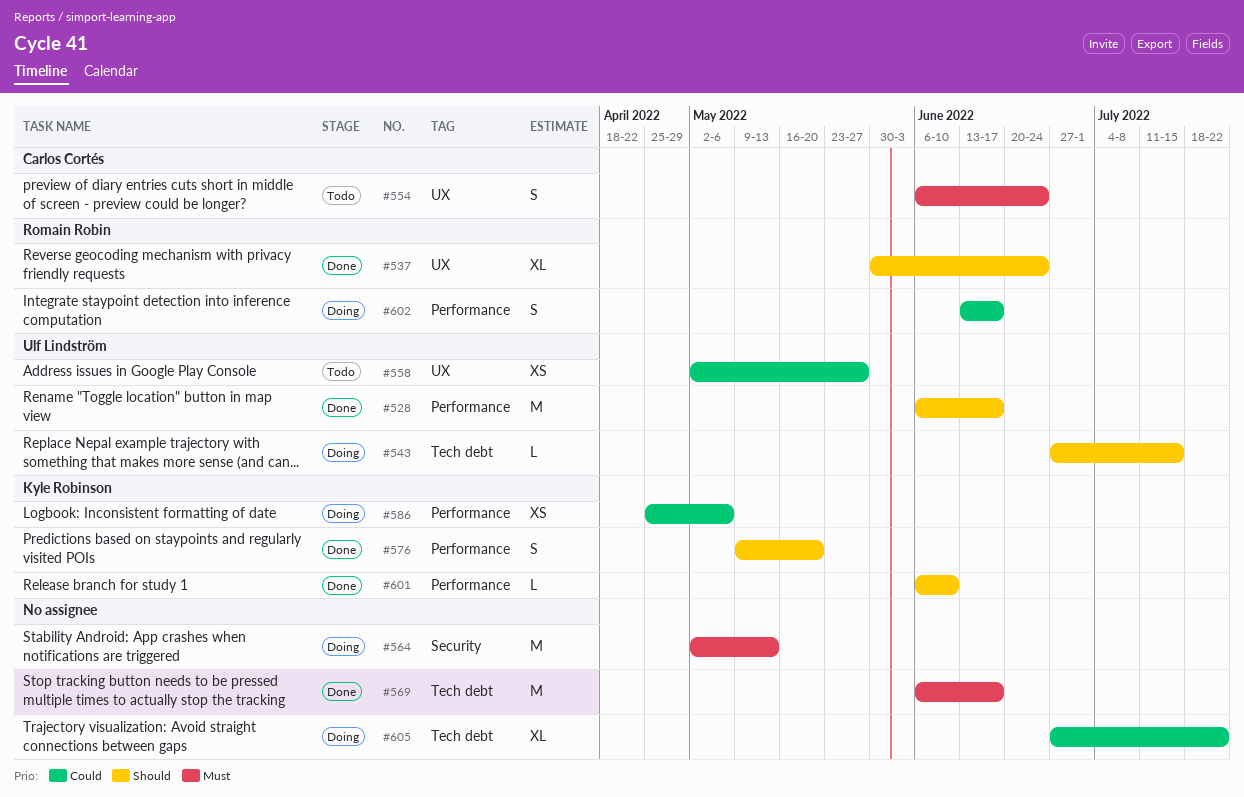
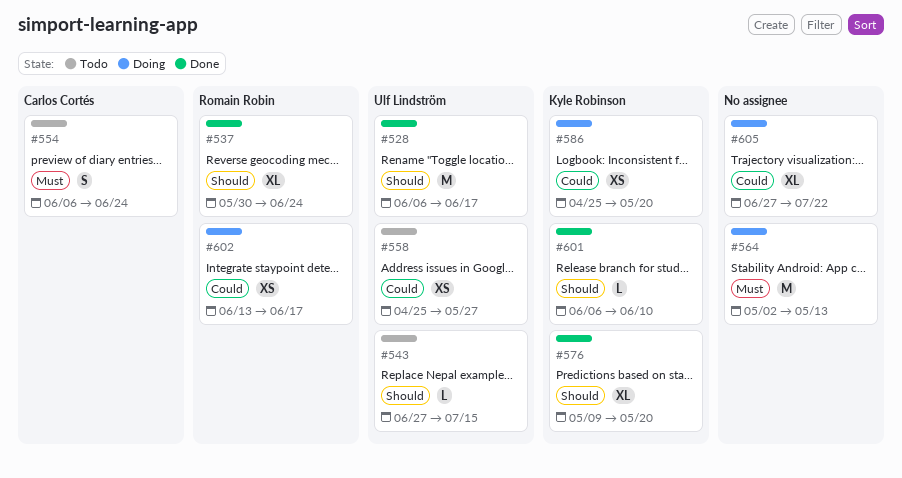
#543, status: Doing -> Todo
#558, start: May 2 -> Apr 25
#569: present -> none
#576, estimate: S -> XL
#586, due: May 6 -> May 20
#602, estimate: S -> XS

